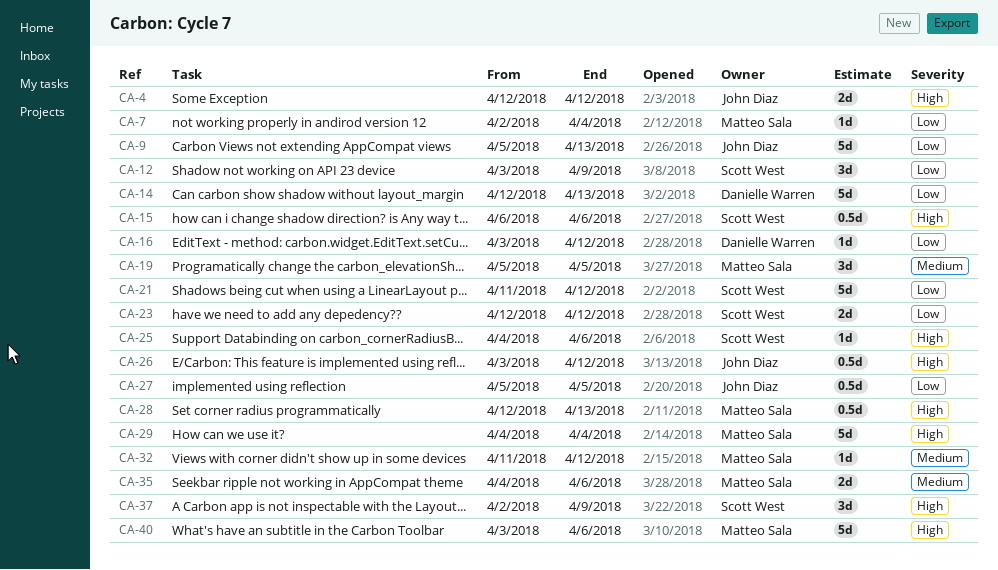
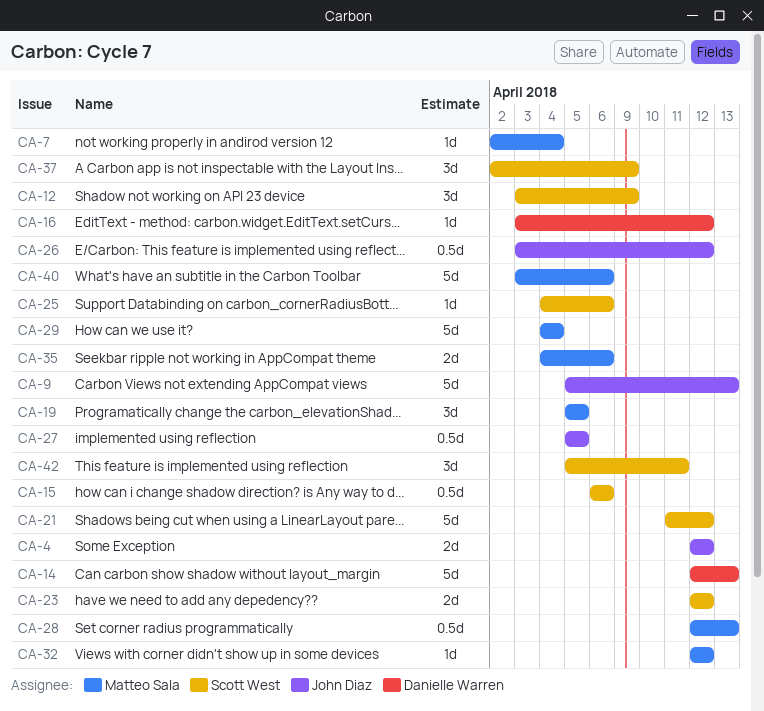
CA-32, start: Apr 11 -> Apr 12
CA-42: none -> present

